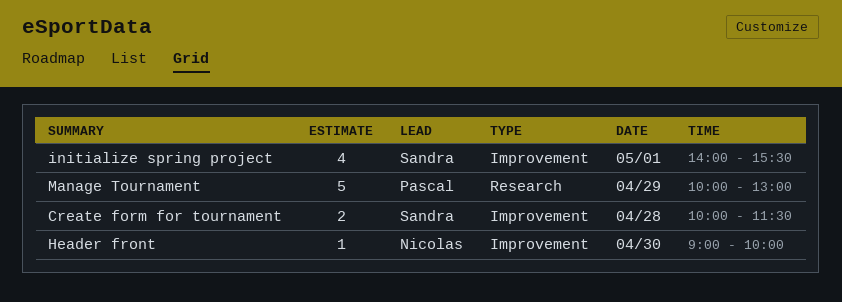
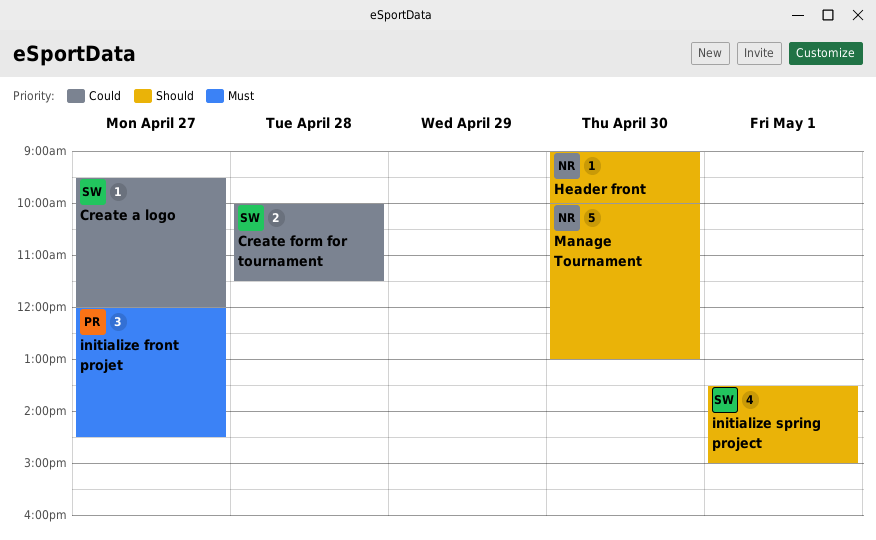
Create a logo: none -> present
initialize front projet: none -> present
initialize spring project, begins: 14:00 -> 13:30
initialize spring project, ends: 15:30 -> 15:00
Manage Tournament, owner: Pascal -> Nicolas
Manage Tournament, day: Apr 29 -> Apr 30

